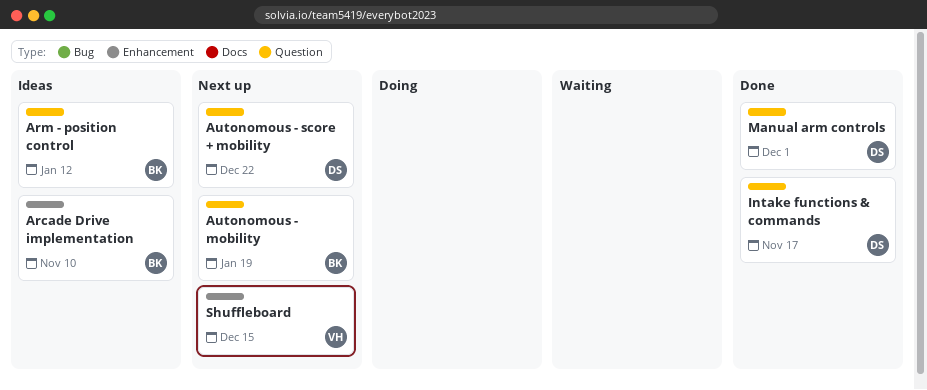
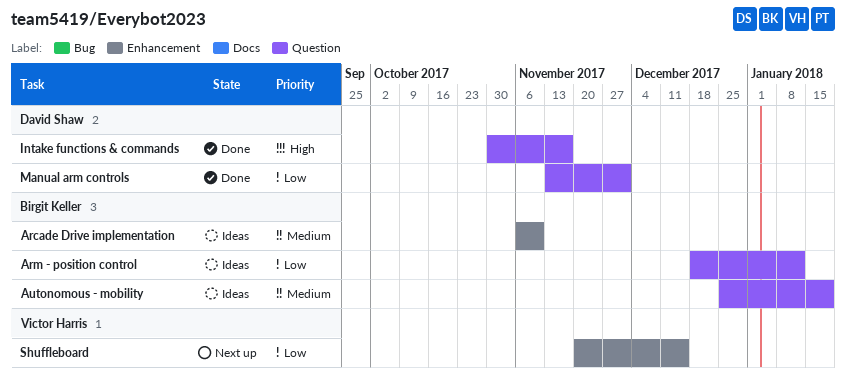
Autonomous - mobility, status: Next up -> Ideas
Autonomous - score + mobility: present -> none

